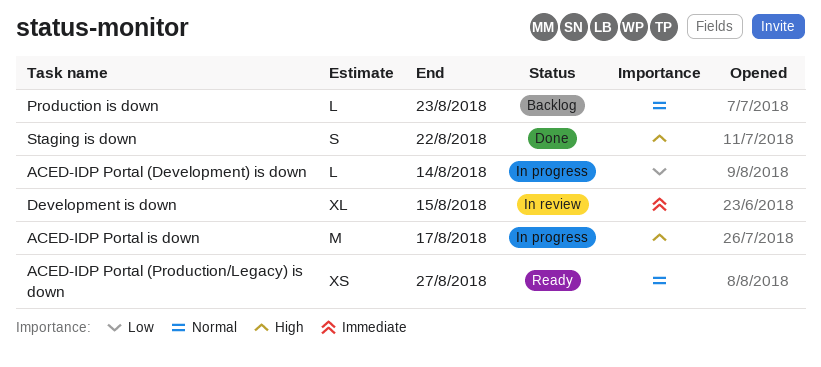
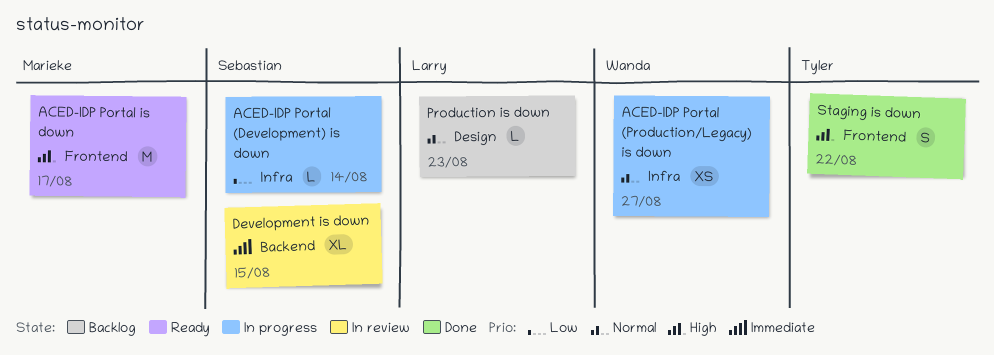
ACED-IDP Portal (Production/Legacy) is down, status: Ready -> In progress
ACED-IDP Portal is down, status: In progress -> Ready

